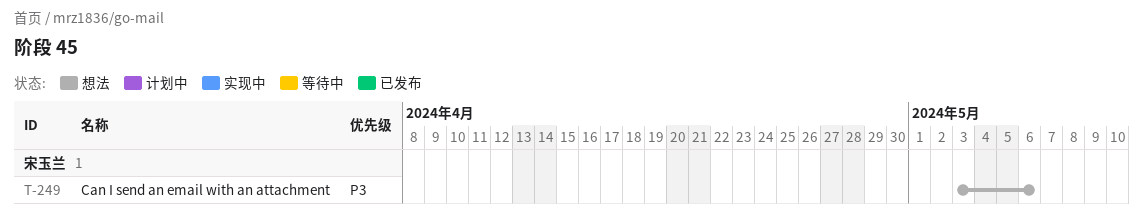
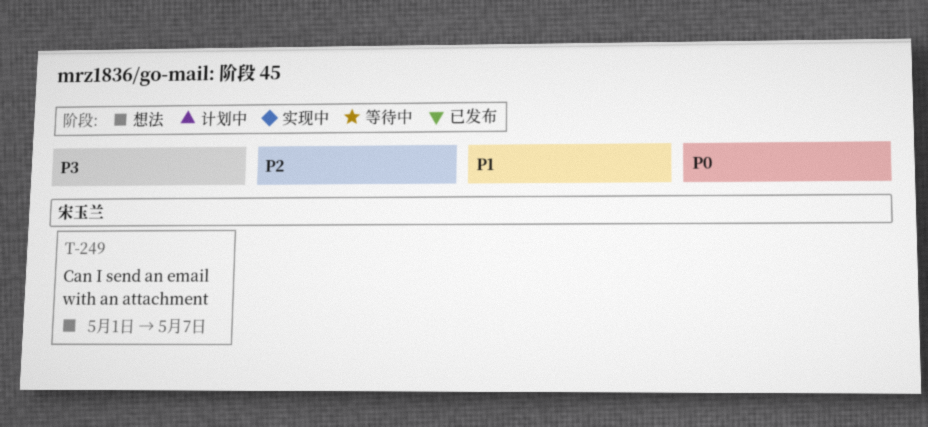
T-249, start: May 3 -> May 1
T-249, due: May 6 -> May 7

